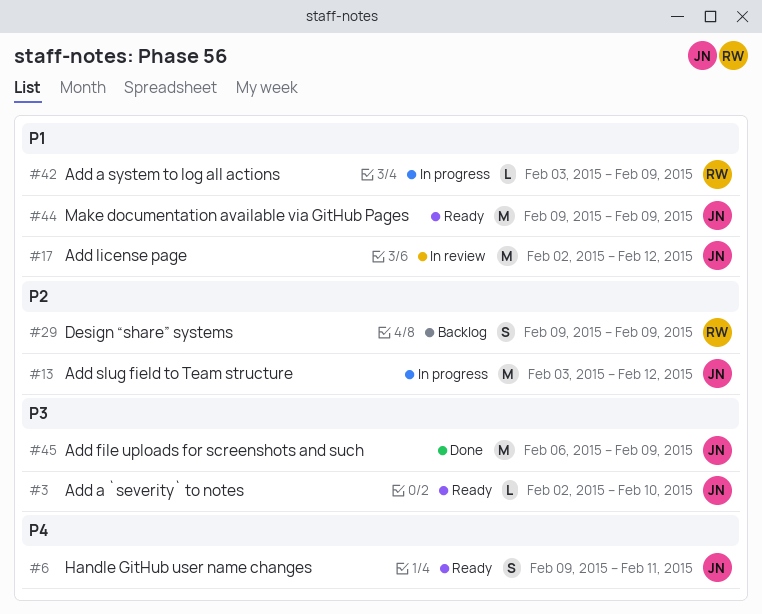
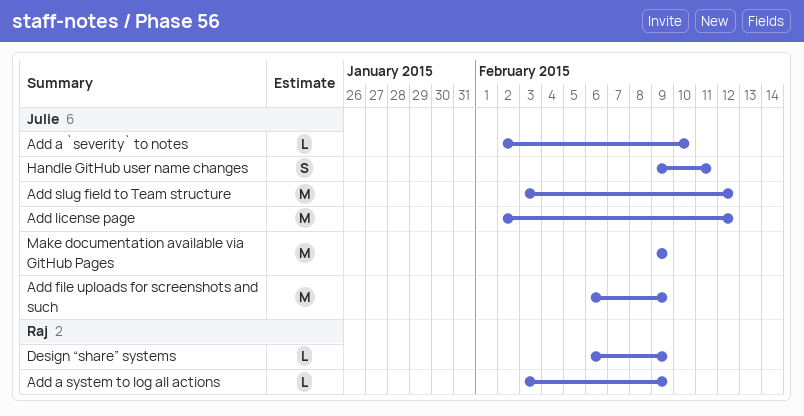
Design “share” systems, estimate: S -> L
Design “share” systems, start: Feb 9 -> Feb 6

